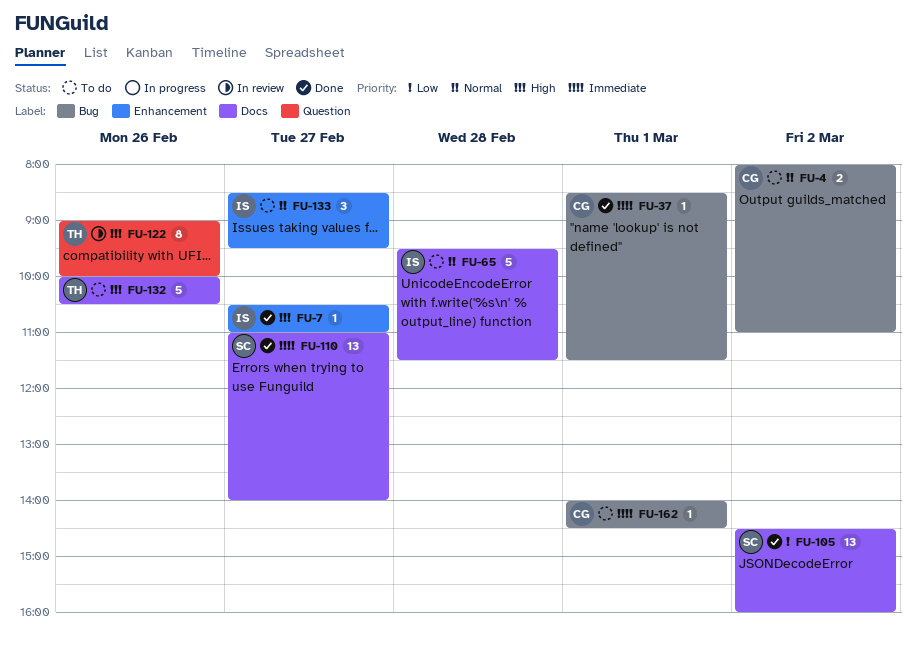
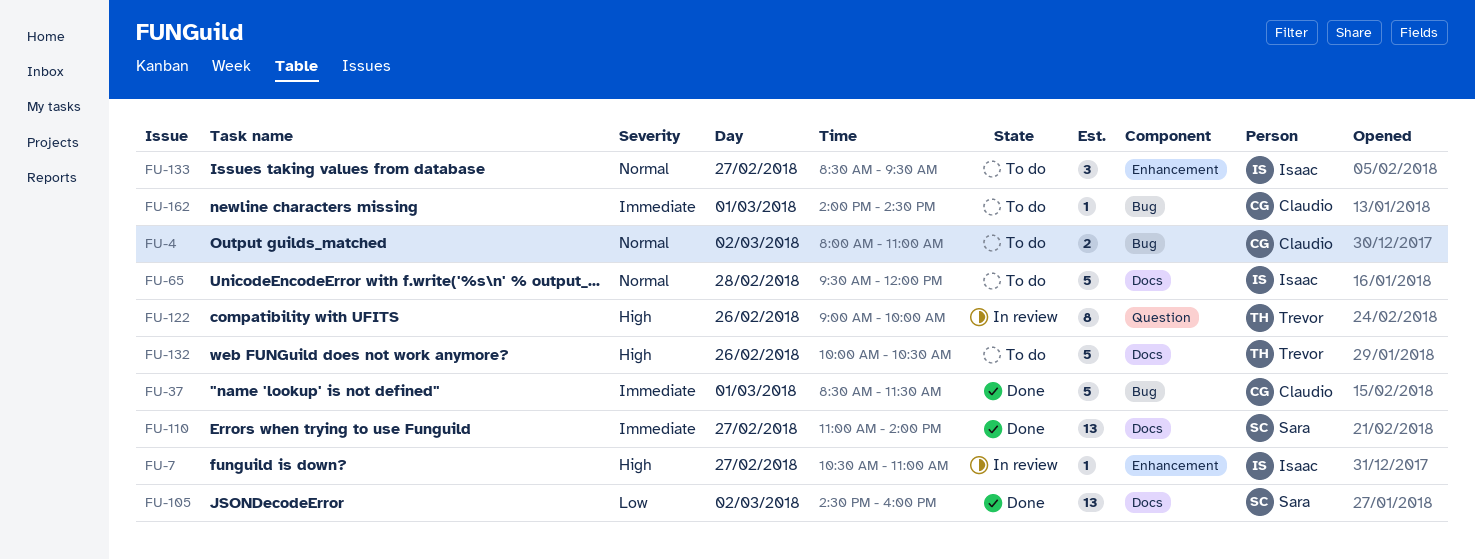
FU-7, status: Done -> In review
FU-37, estimate: 1 -> 5
FU-65, ends: 11:30 -> 12:00

